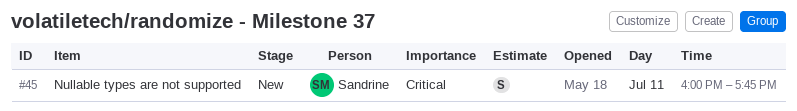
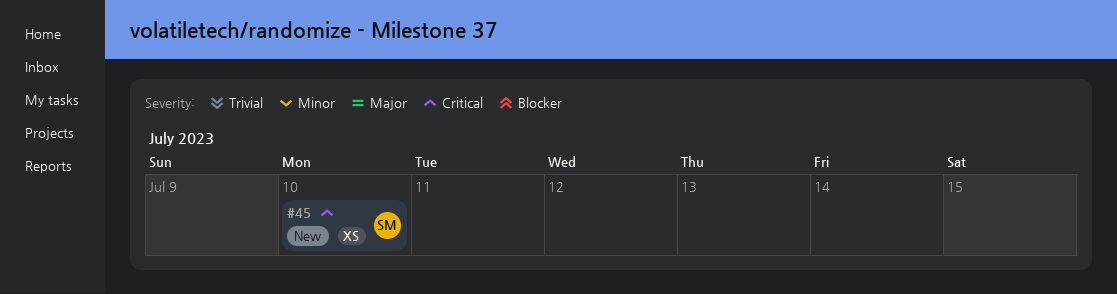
#45, estimate: S -> XS
#45, day: Jul 11 -> Jul 10

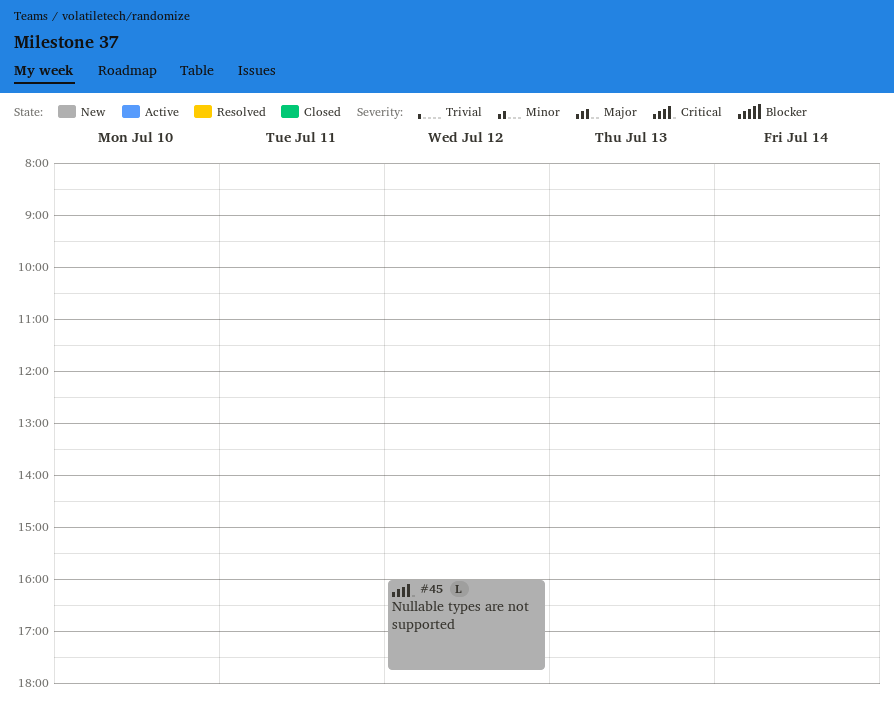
#45, estimate: XS -> L
#45, day: Jul 10 -> Jul 12

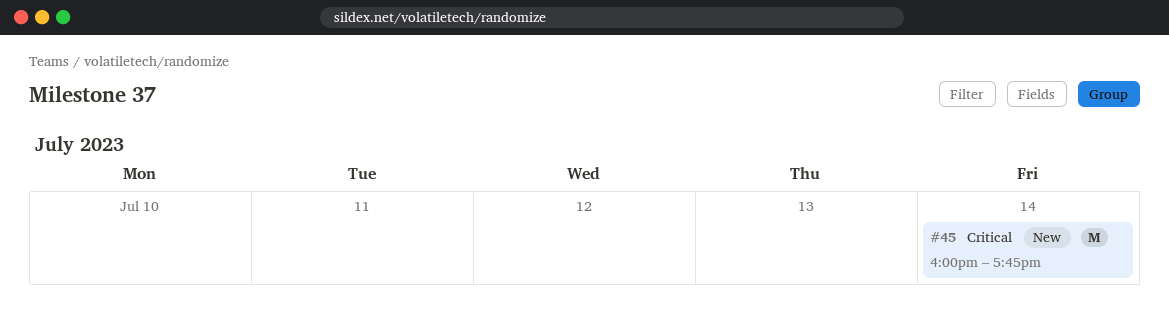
#45, estimate: L -> M
#45, day: Jul 12 -> Jul 14

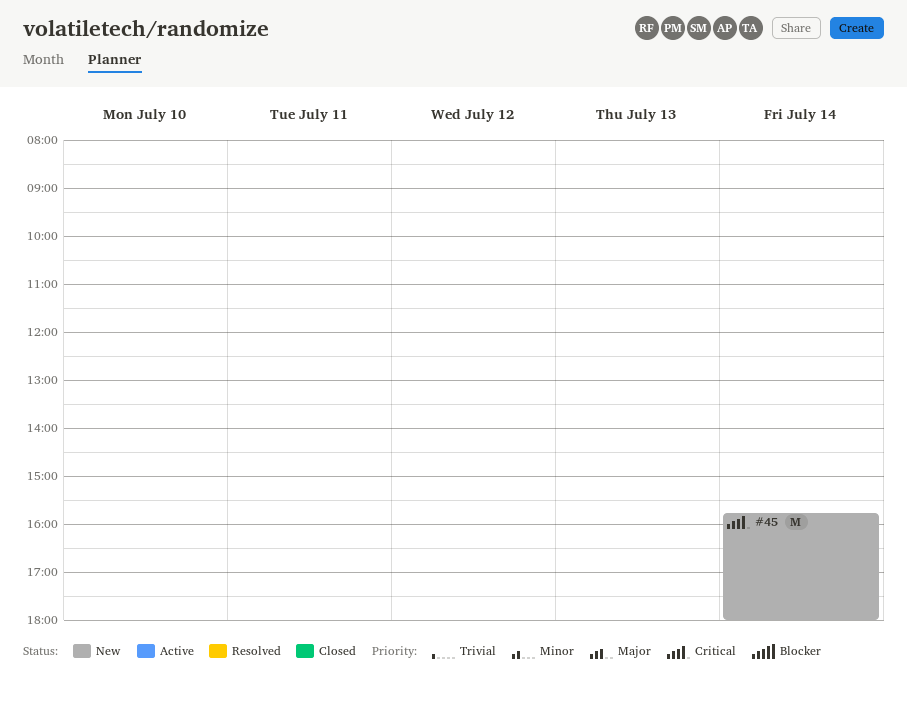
#45, begins: 16:00 -> 15:45
#45, ends: 17:45 -> 18:00

